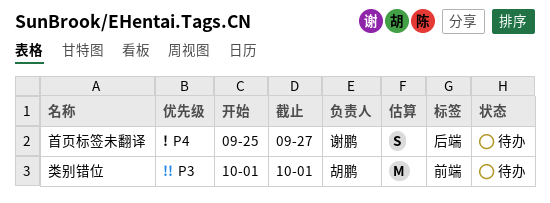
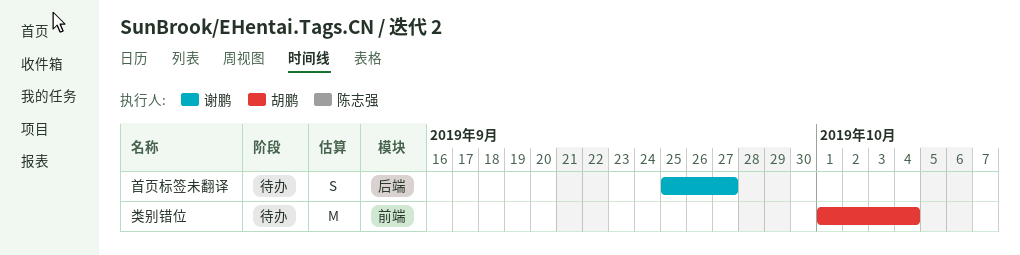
类别错位, due: Oct 1 -> Oct 4

